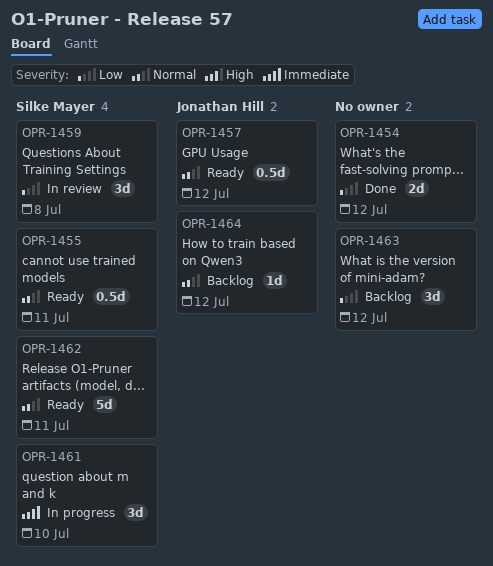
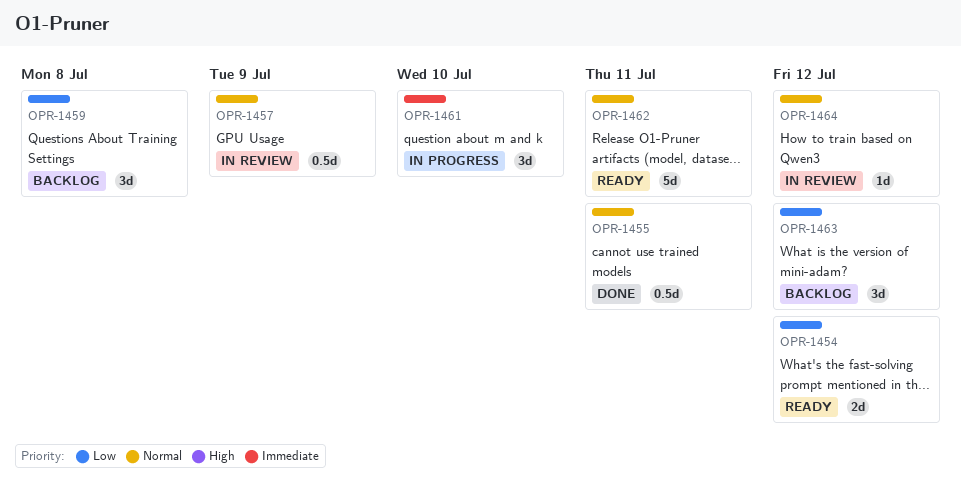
OPR-1454, status: Done -> Ready
OPR-1455, status: Ready -> Done
OPR-1457, status: Ready -> In review
OPR-1457, due: Jul 12 -> Jul 9
OPR-1459, status: In review -> Backlog
OPR-1464, status: Backlog -> In review

